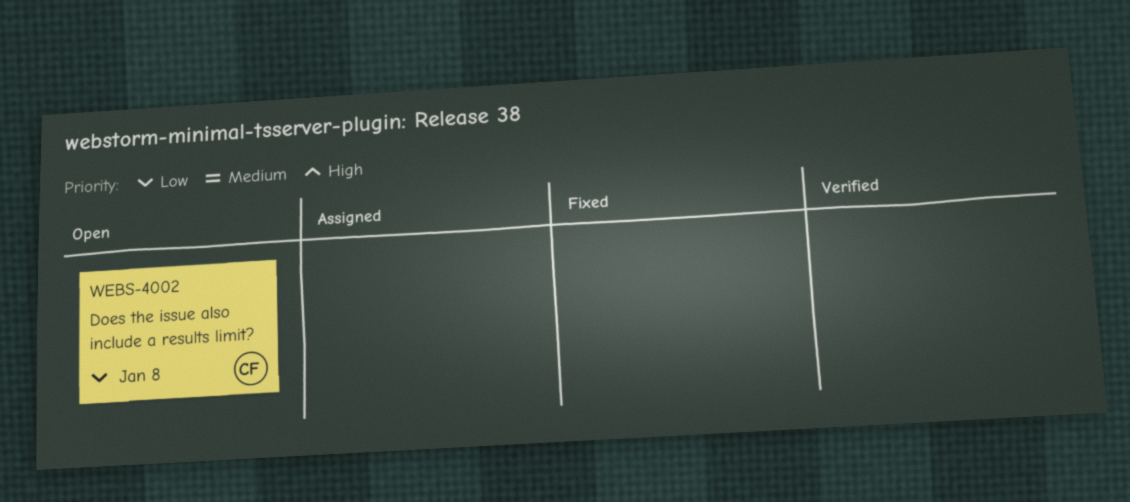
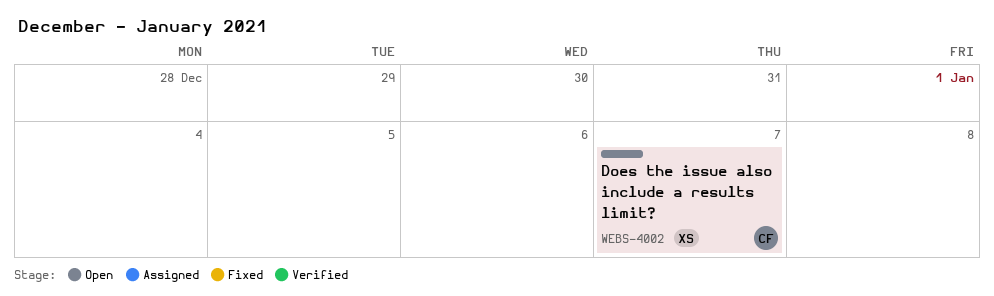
WEBS-4002, due: Jan 8 -> Jan 7

